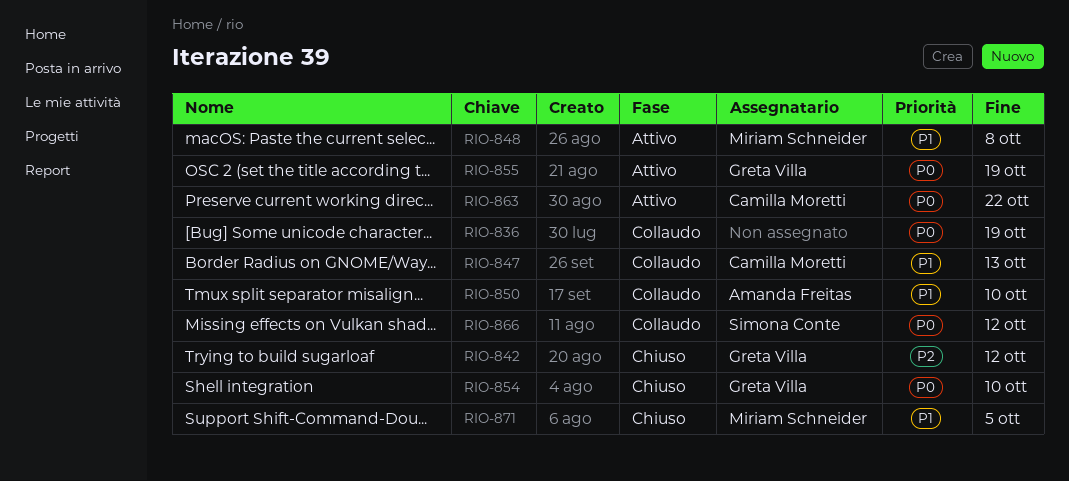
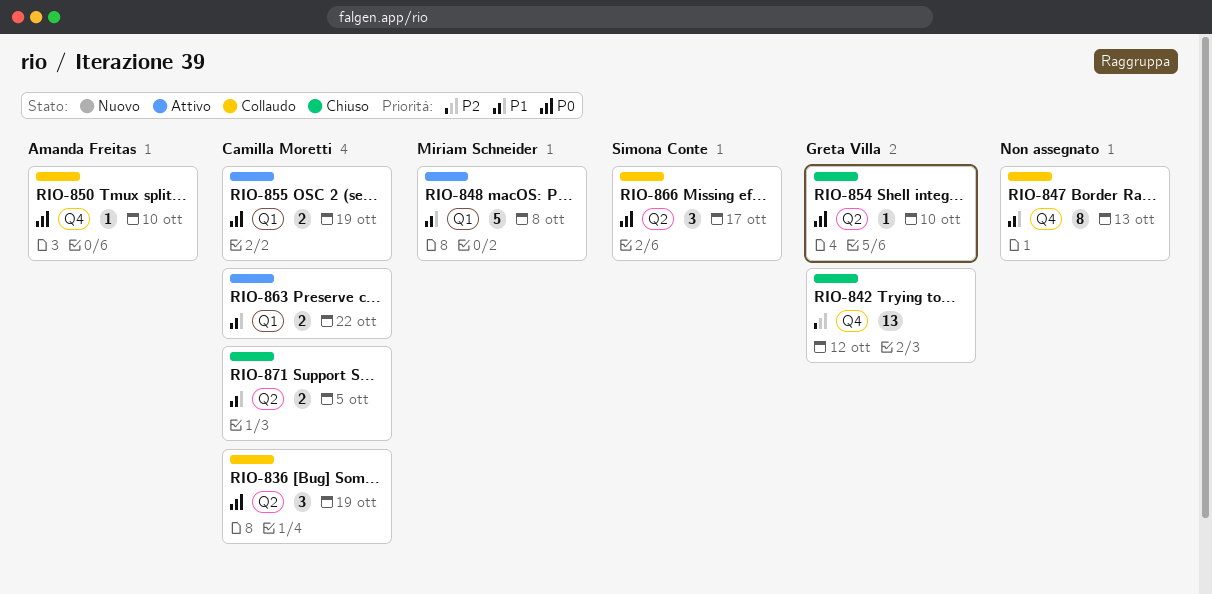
RIO-836, owner: none -> Camilla Moretti
RIO-847, owner: Camilla Moretti -> none
RIO-850, priority: P1 -> P0
RIO-855, owner: Greta Villa -> Camilla Moretti
RIO-863, priority: P0 -> P1
RIO-866, due: Oct 12 -> Oct 17
RIO-871, owner: Miriam Schneider -> Camilla Moretti

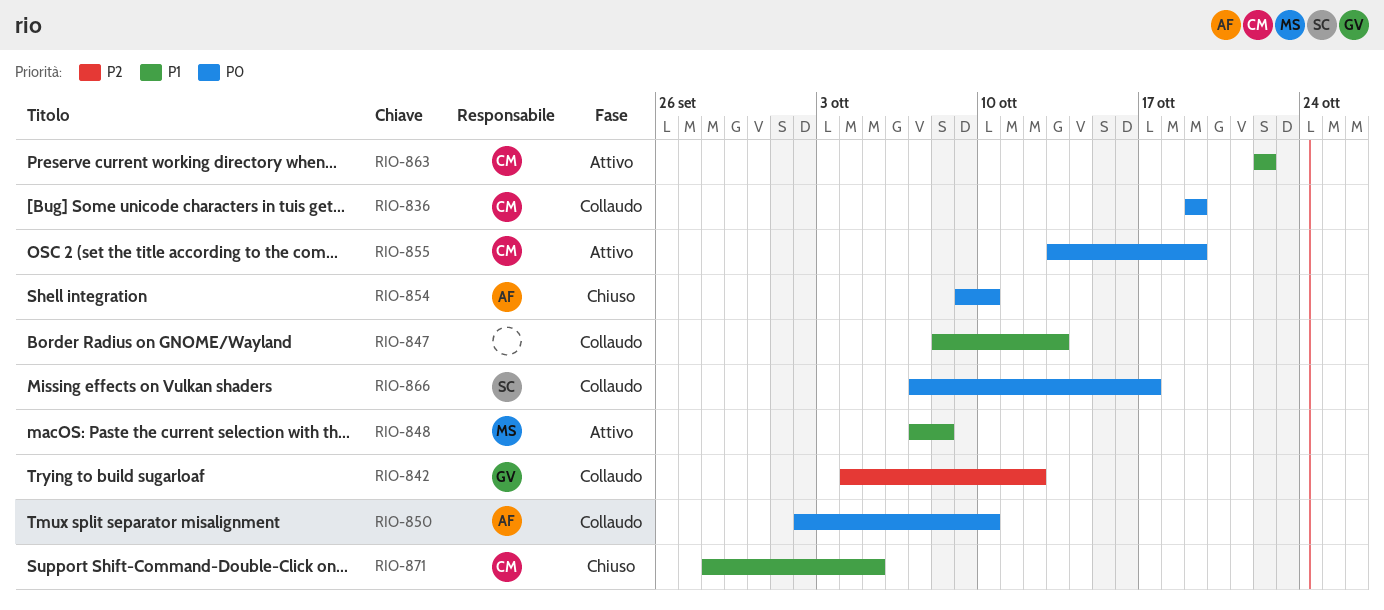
RIO-842, status: Chiuso -> Collaudo
RIO-854, owner: Greta Villa -> Amanda Freitas

